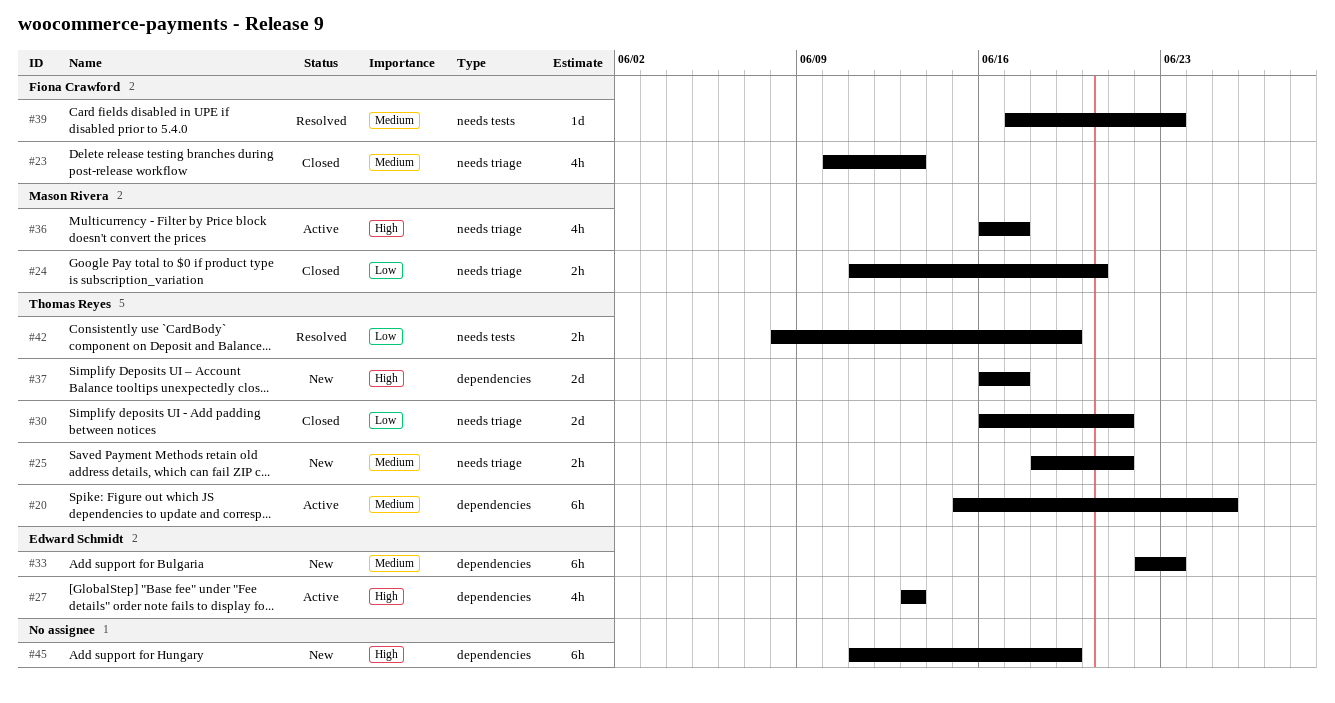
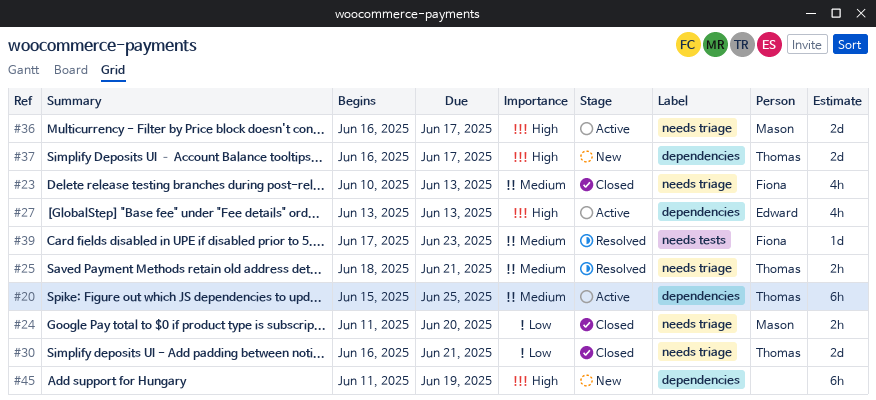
#25, status: New -> Resolved
#33: present -> none
#36, estimate: 4h -> 2d
#42: present -> none

